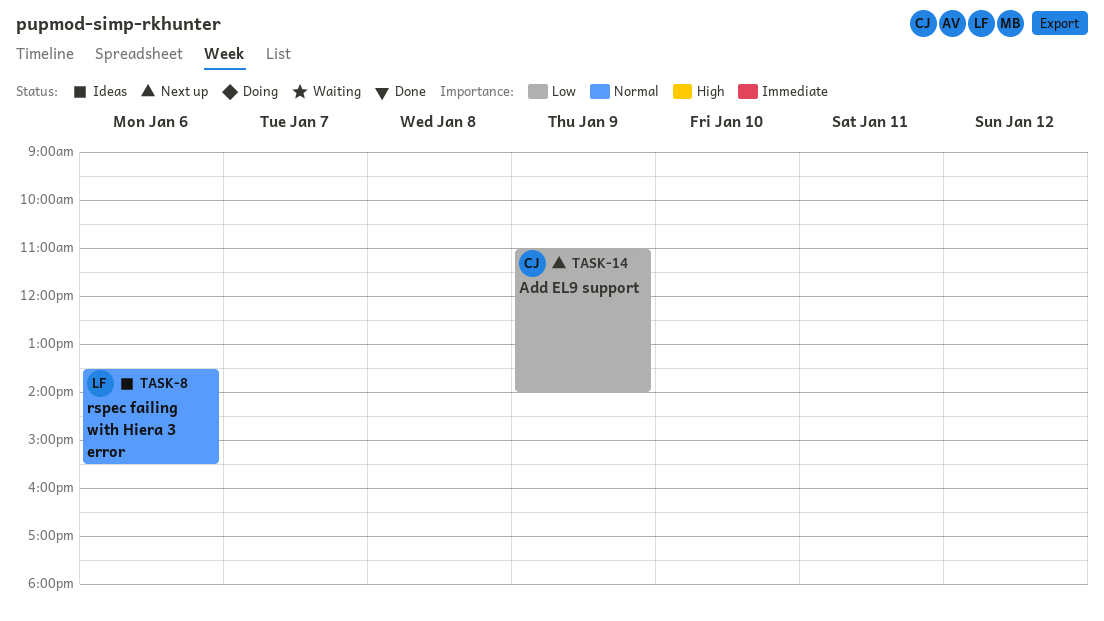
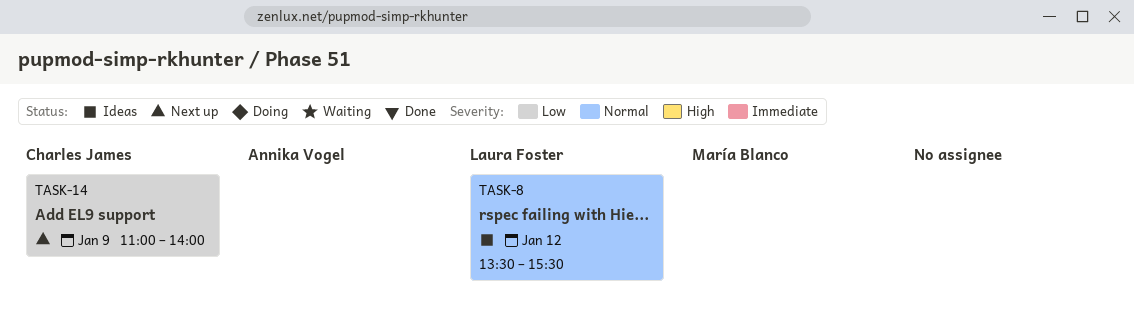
TASK-8, day: Jan 6 -> Jan 12

